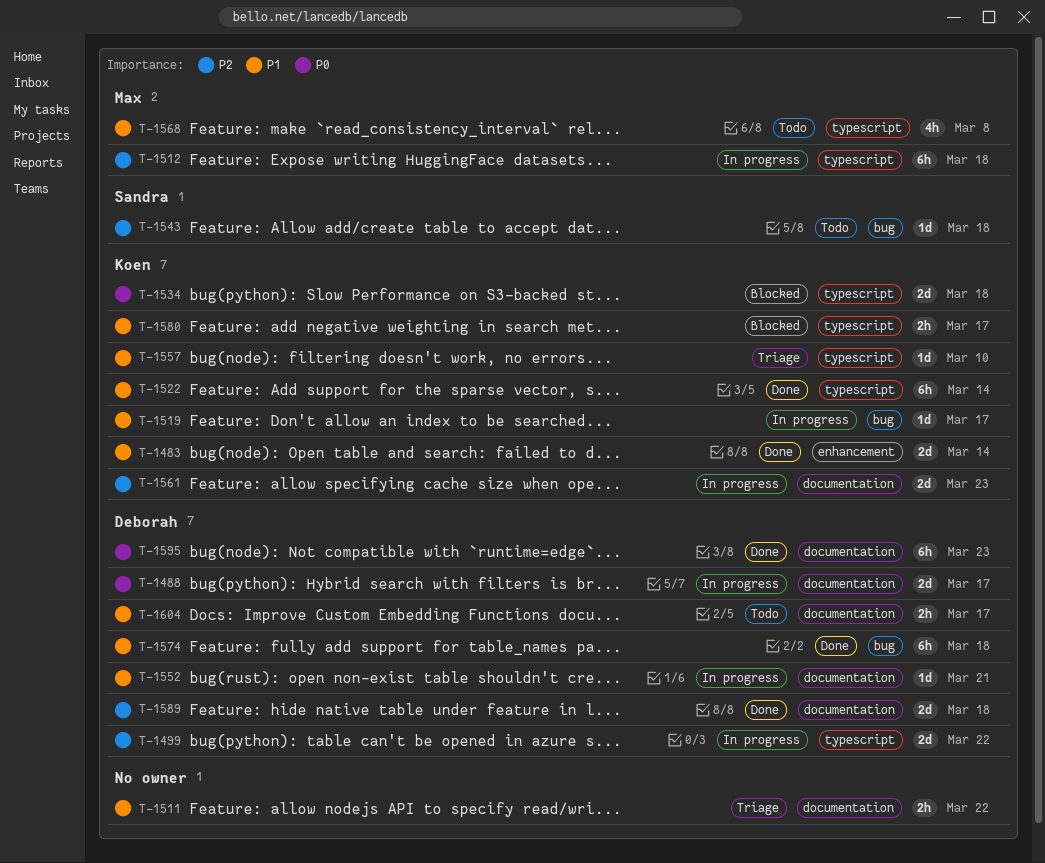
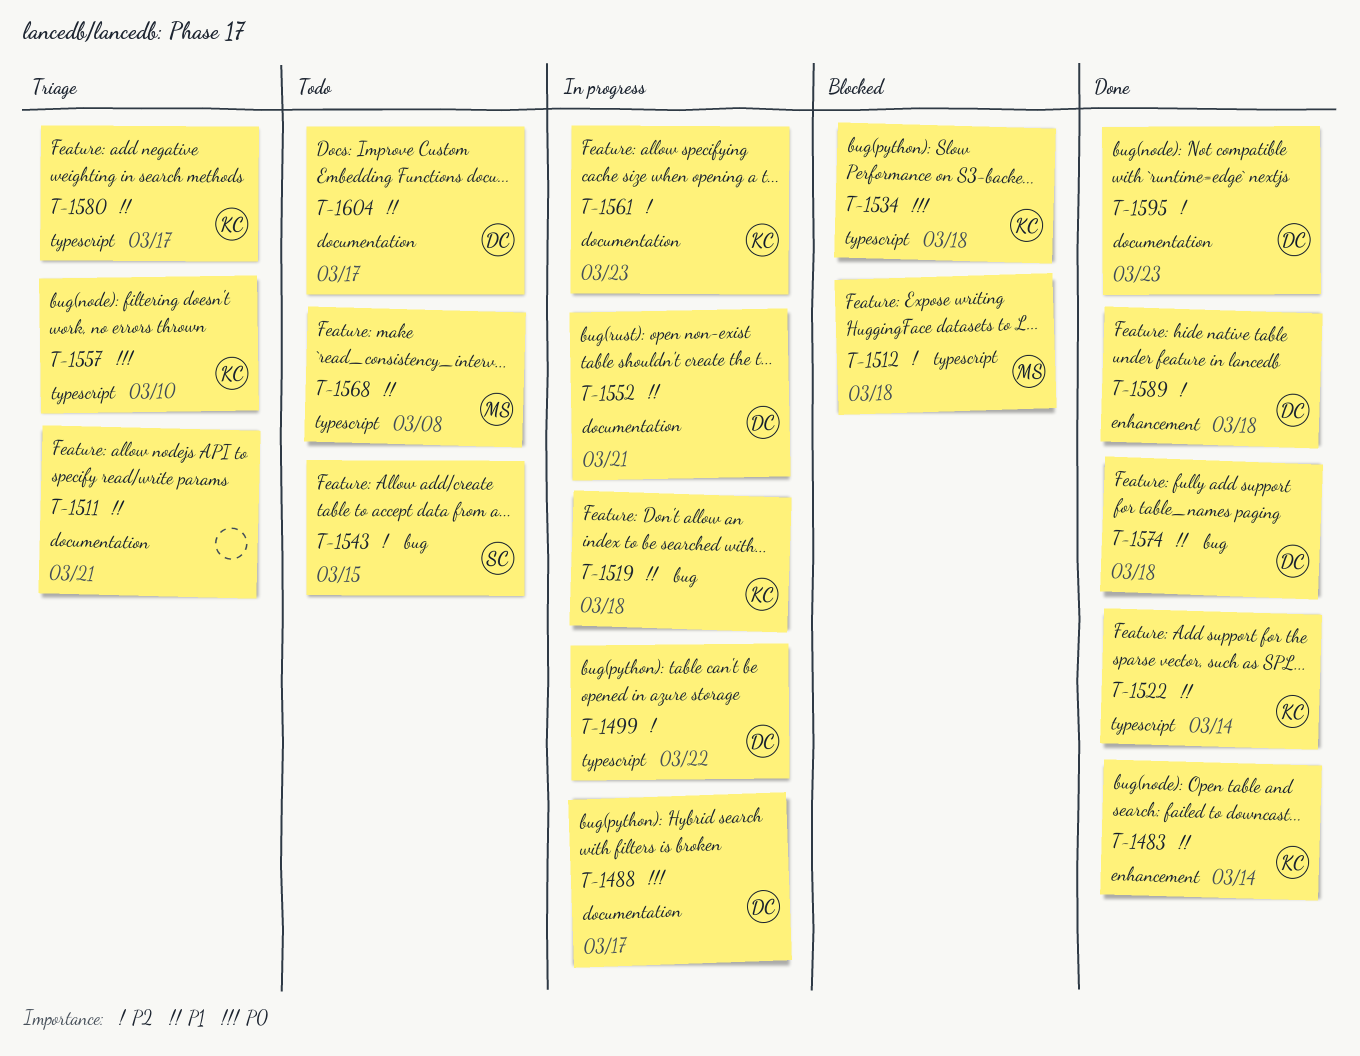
T-1511, due: Mar 22 -> Mar 21
T-1512, status: In progress -> Blocked
T-1519, due: Mar 17 -> Mar 18
T-1543, due: Mar 18 -> Mar 15
T-1557, priority: P1 -> P0
T-1580, status: Blocked -> Triage
T-1589, label: documentation -> enhancement
T-1595, priority: P0 -> P2

